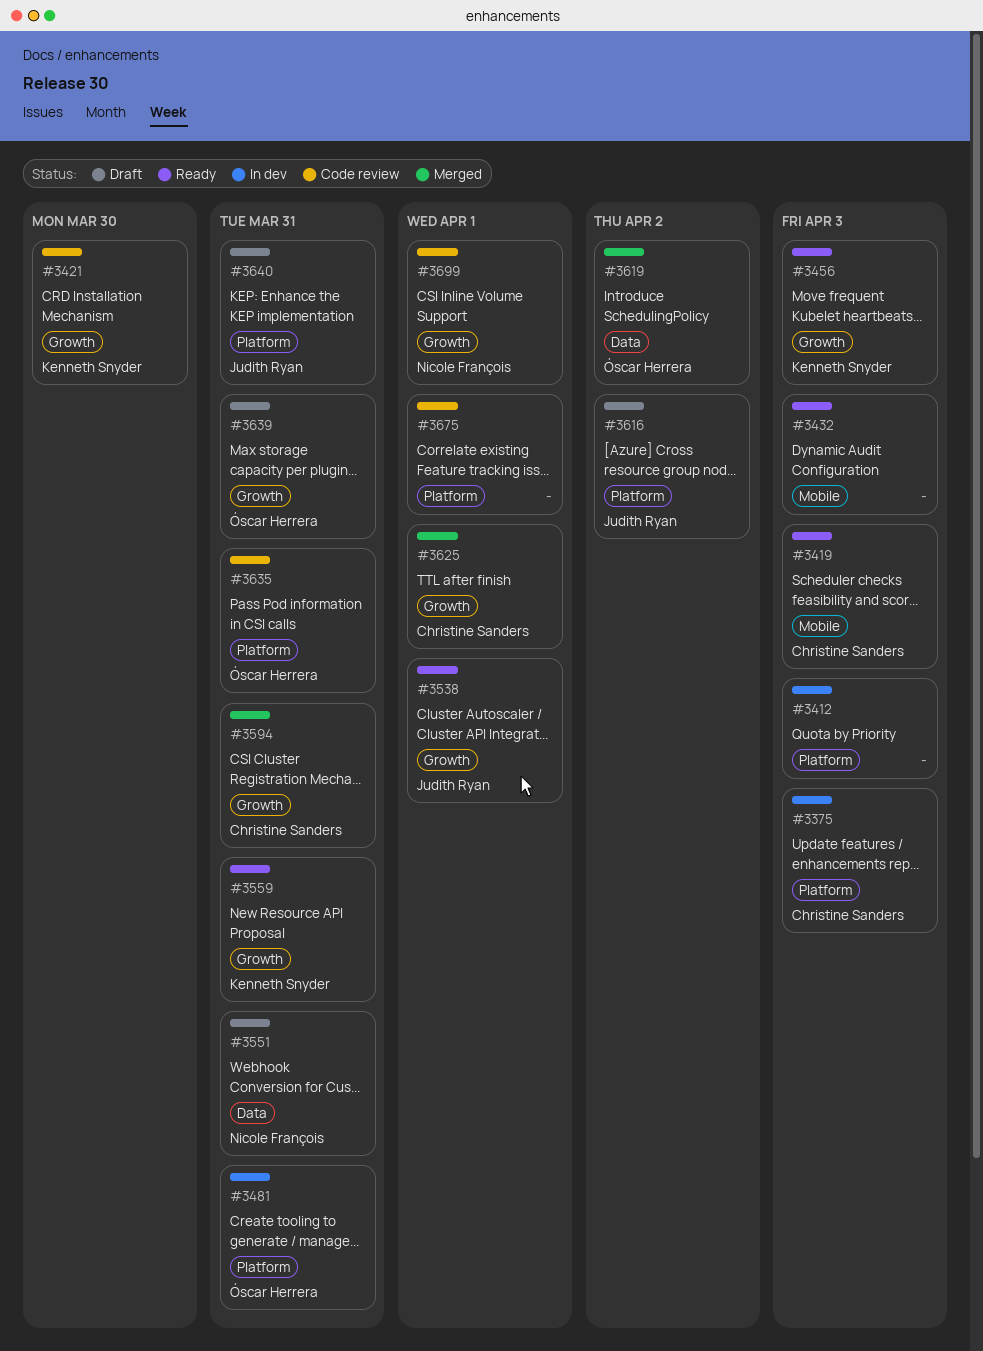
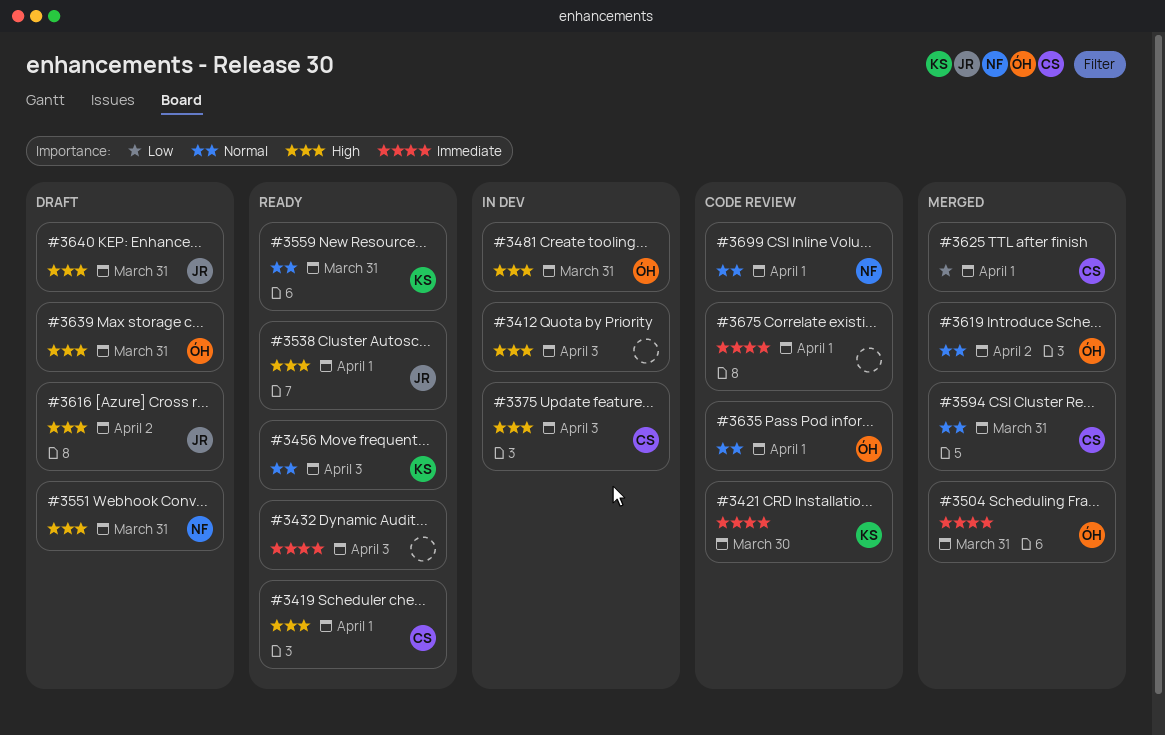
#3419, due: Apr 3 -> Apr 1
#3504: none -> present
#3635, due: Mar 31 -> Apr 1

